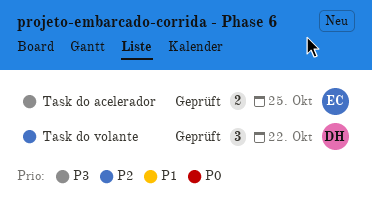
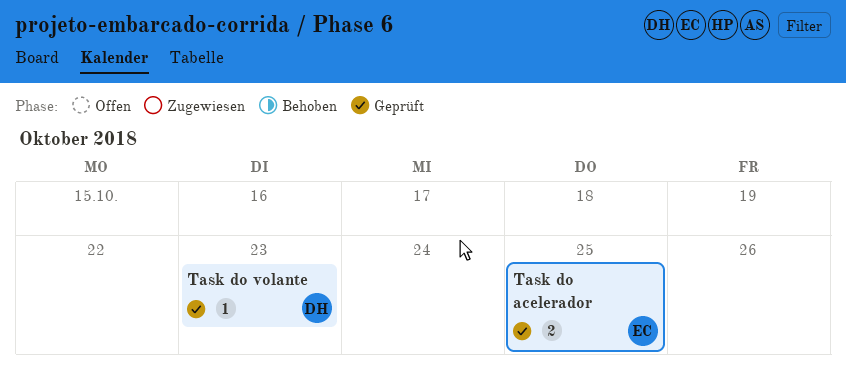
Task do volante, estimate: 3 -> 1
Task do volante, due: Oct 22 -> Oct 23

